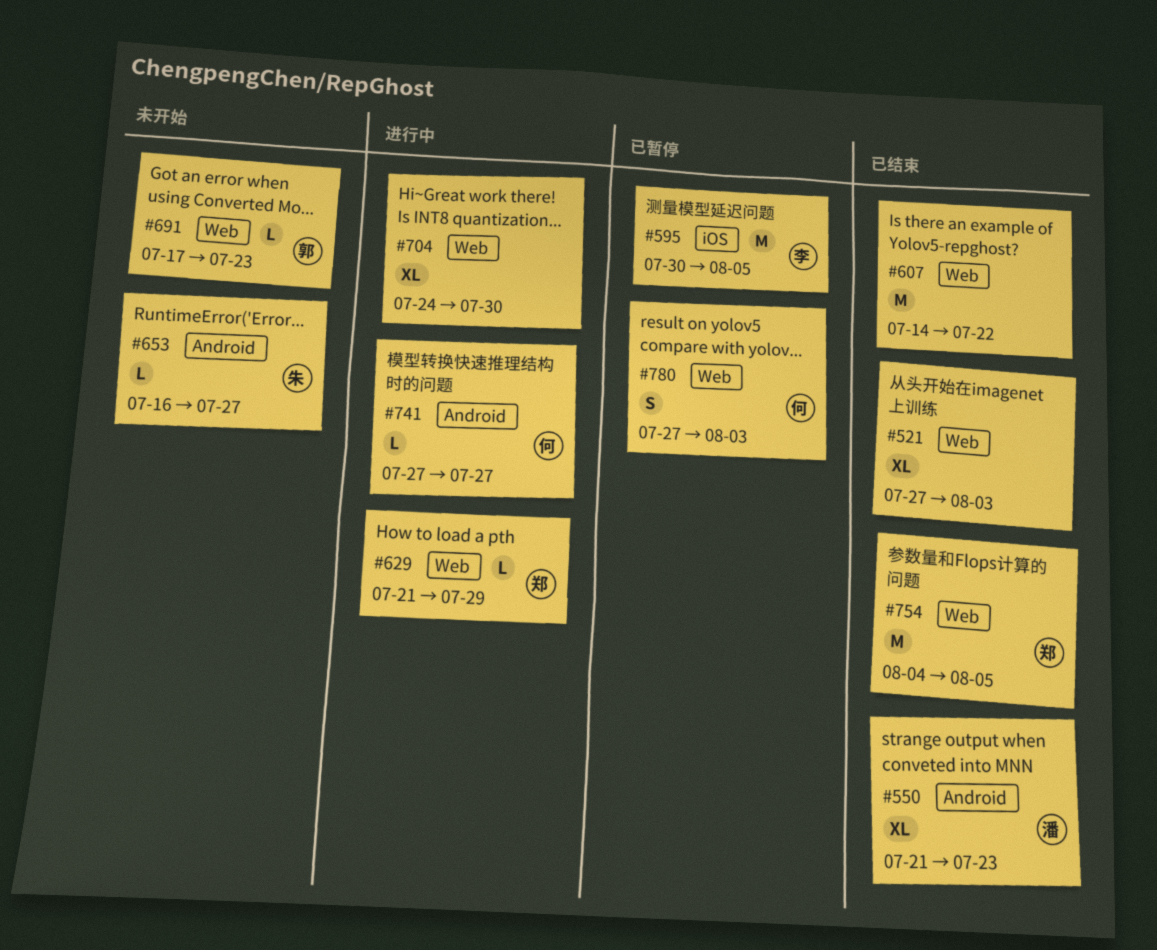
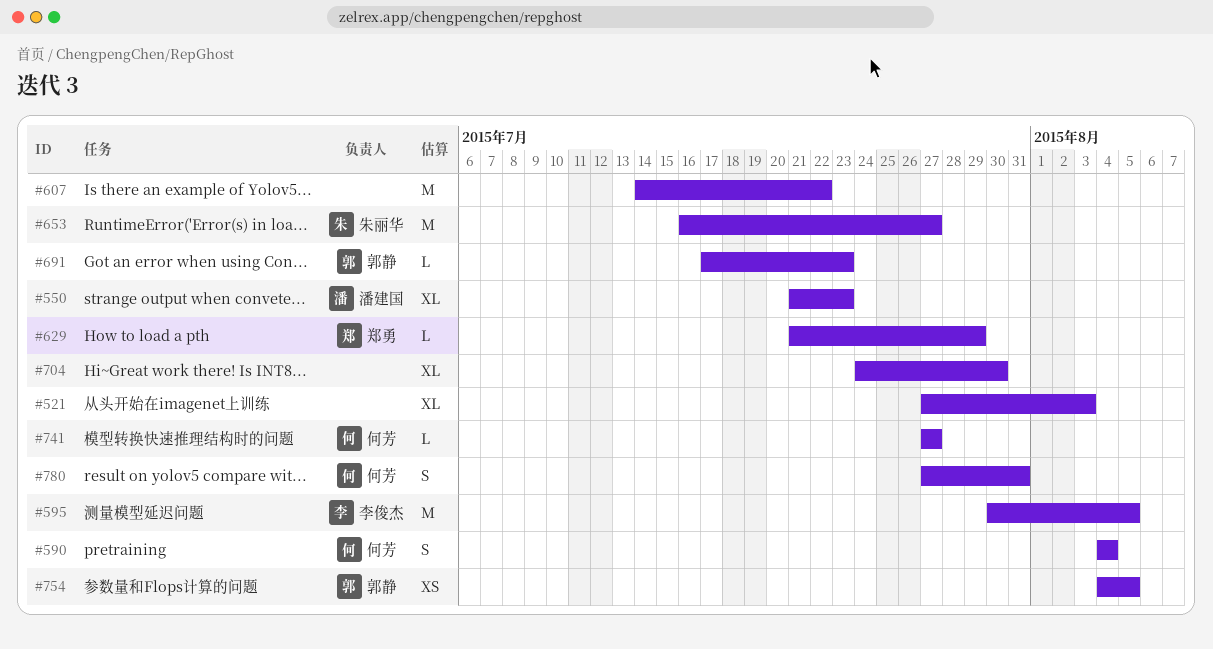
#590: none -> present
#653, estimate: L -> M
#754, owner: 郑勇 -> 郭静
#754, estimate: M -> XS
#780, due: Aug 3 -> Jul 31

